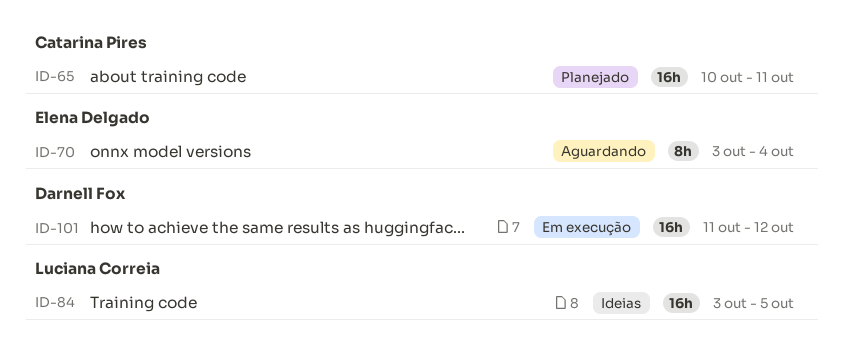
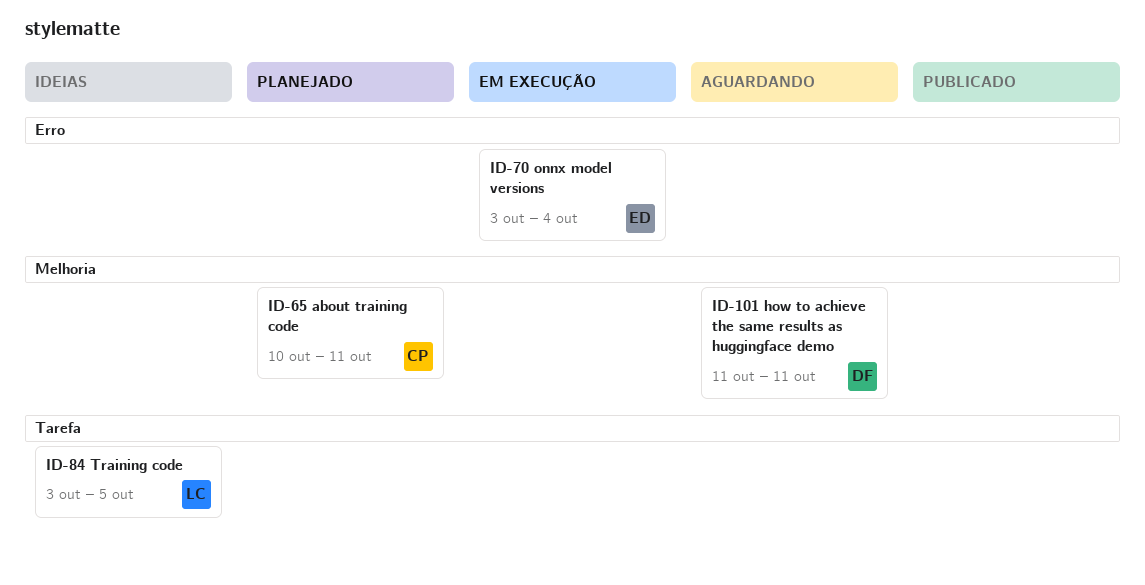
ID-70, status: Aguardando -> Em execução
ID-101, status: Em execução -> Aguardando
ID-101, due: Oct 12 -> Oct 11

